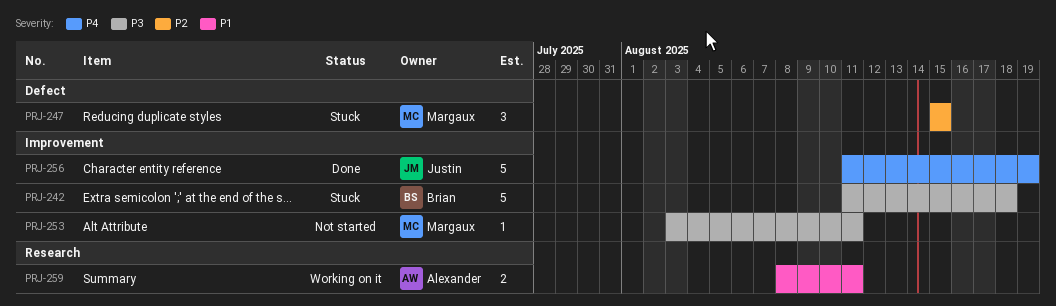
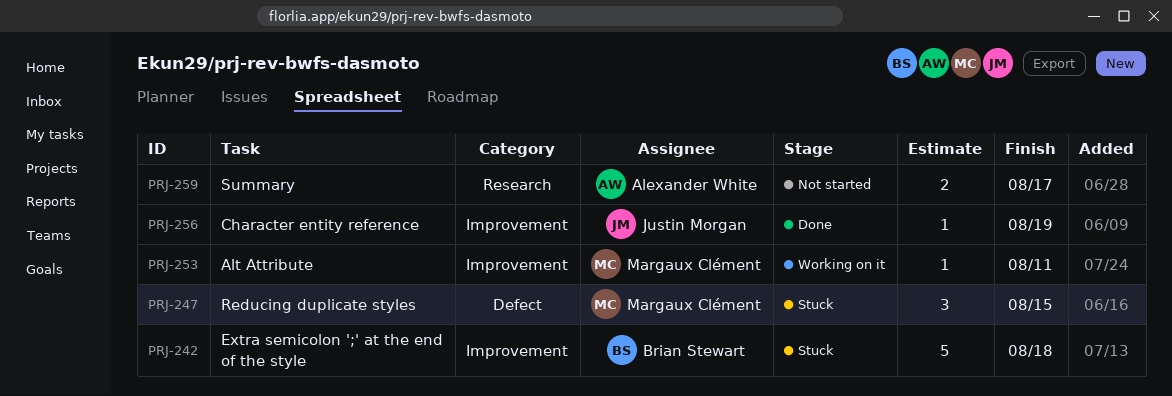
PRJ-253, status: Not started -> Working on it
PRJ-256, estimate: 5 -> 1
PRJ-259, status: Working on it -> Not started
PRJ-259, due: Aug 11 -> Aug 17

